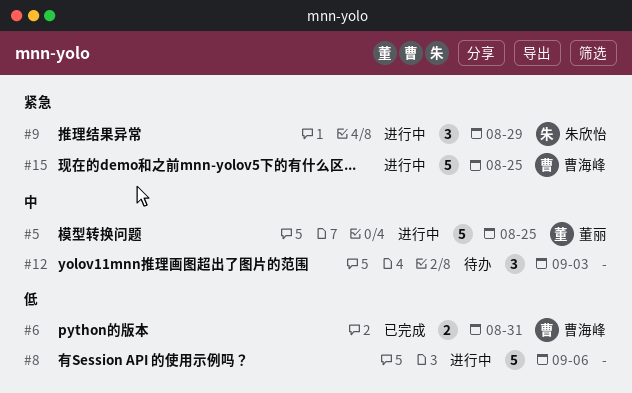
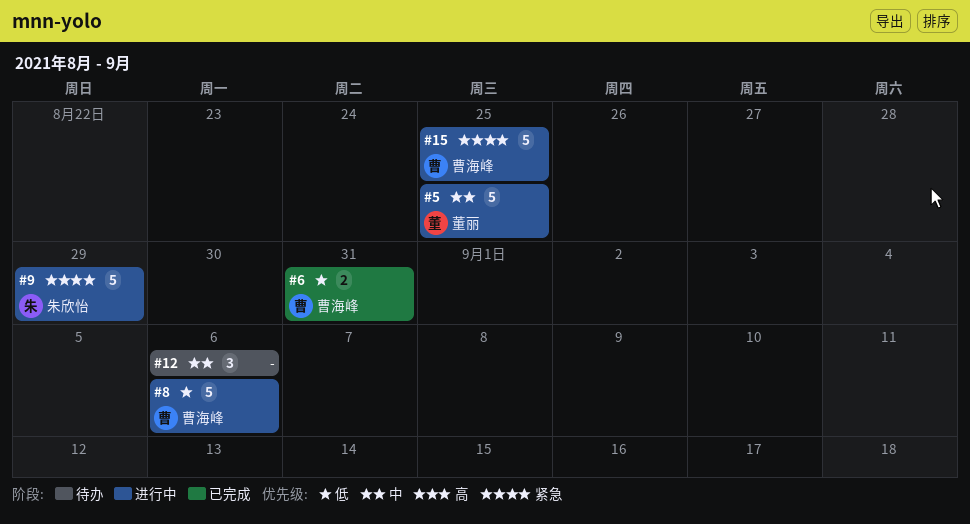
#8, owner: none -> 曹海峰
#9, estimate: 3 -> 5
#12, due: Sep 3 -> Sep 6

